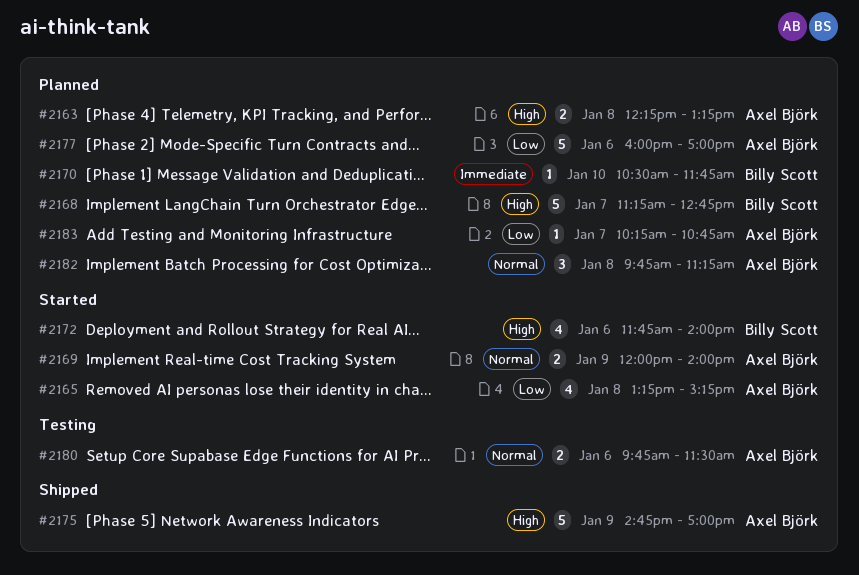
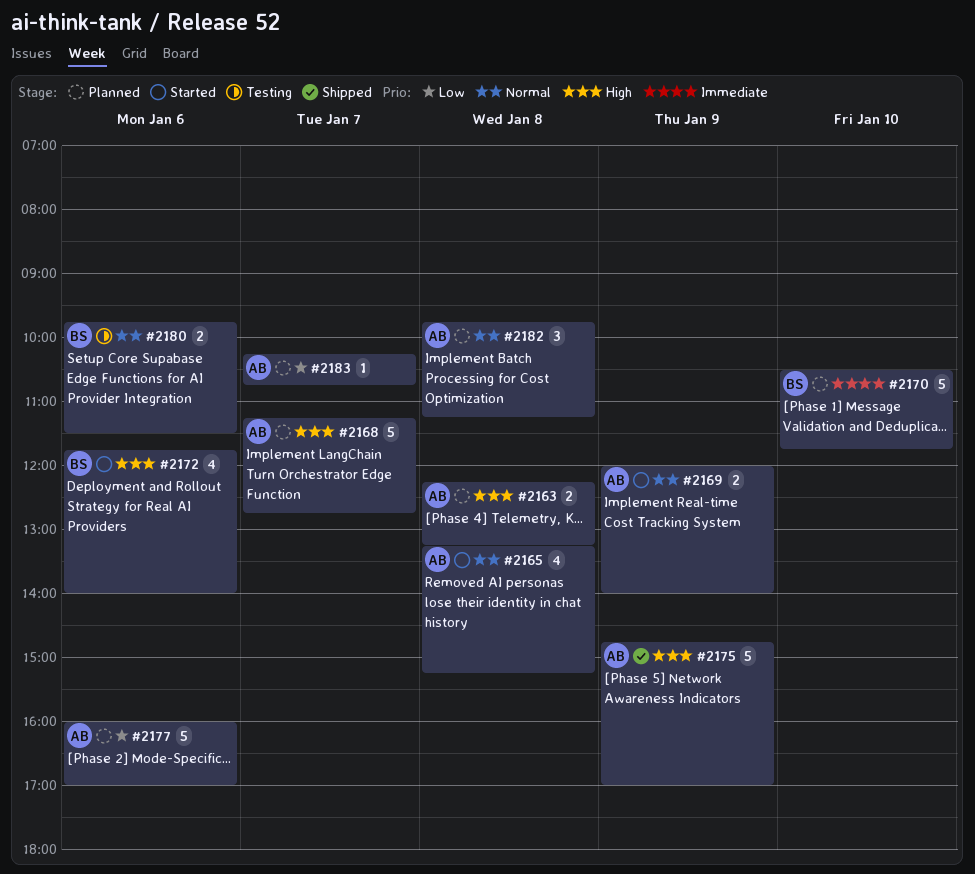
#2165, priority: Low -> Normal
#2168, owner: Billy Scott -> Axel Björk
#2170, estimate: 1 -> 5
#2180, owner: Axel Björk -> Billy Scott

